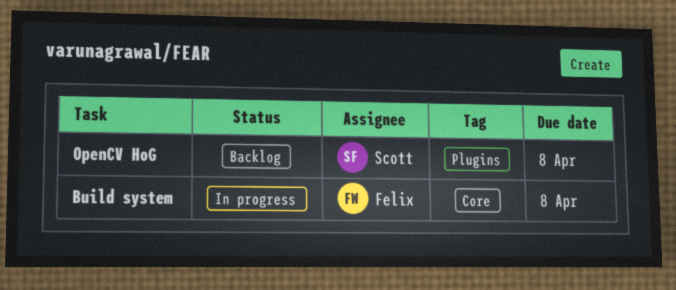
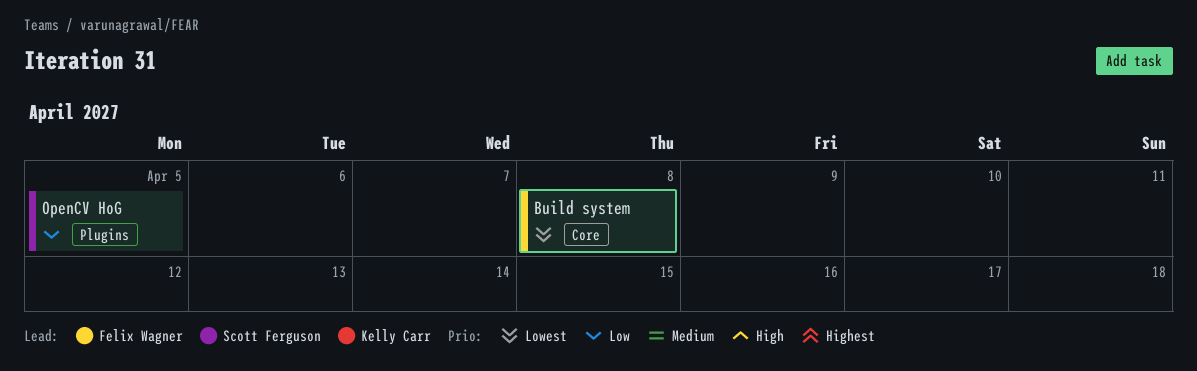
OpenCV HoG, due: Apr 8 -> Apr 5

